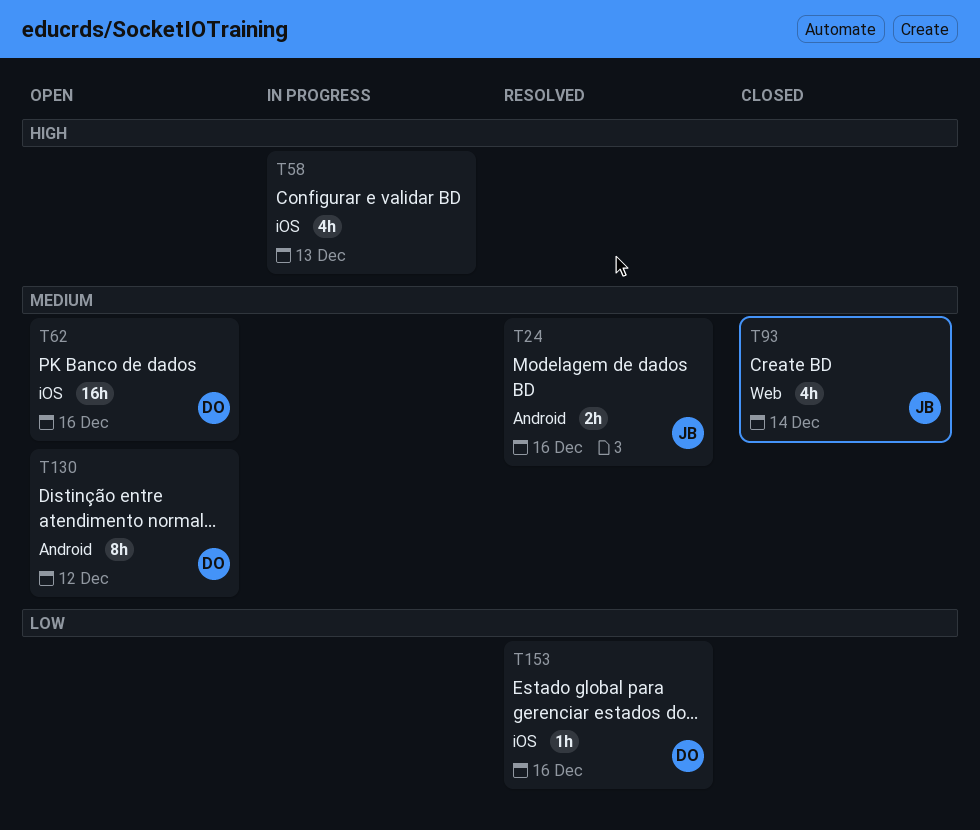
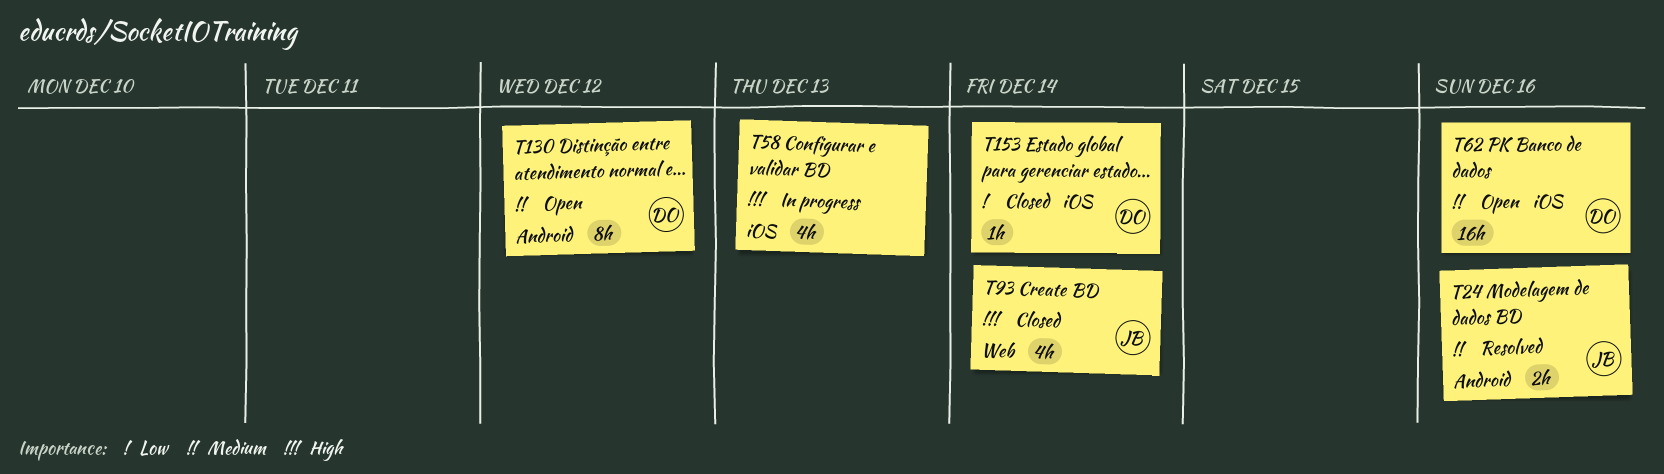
T93, priority: Medium -> High
T153, status: Resolved -> Closed
T153, due: Dec 16 -> Dec 14

